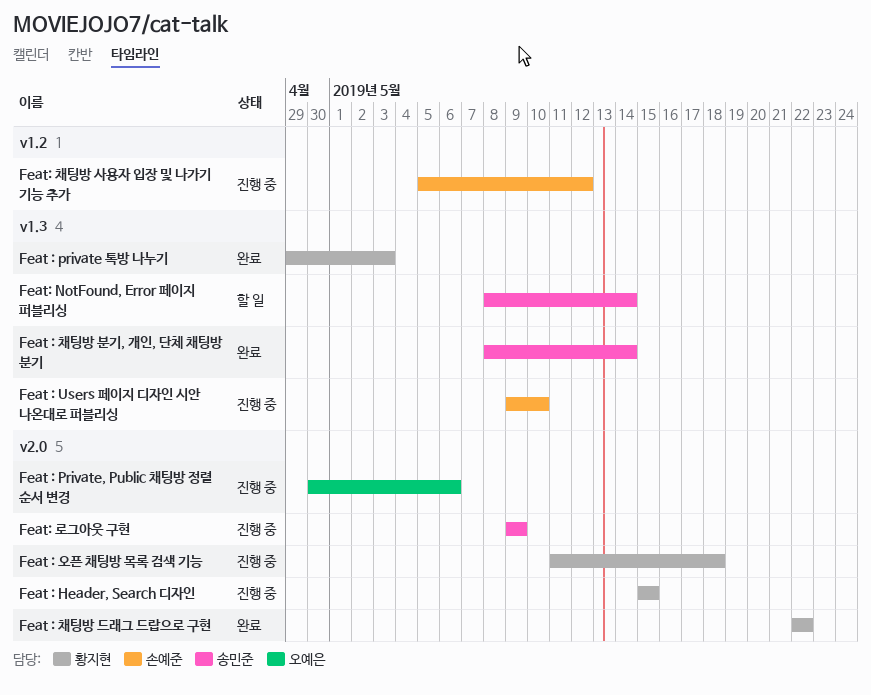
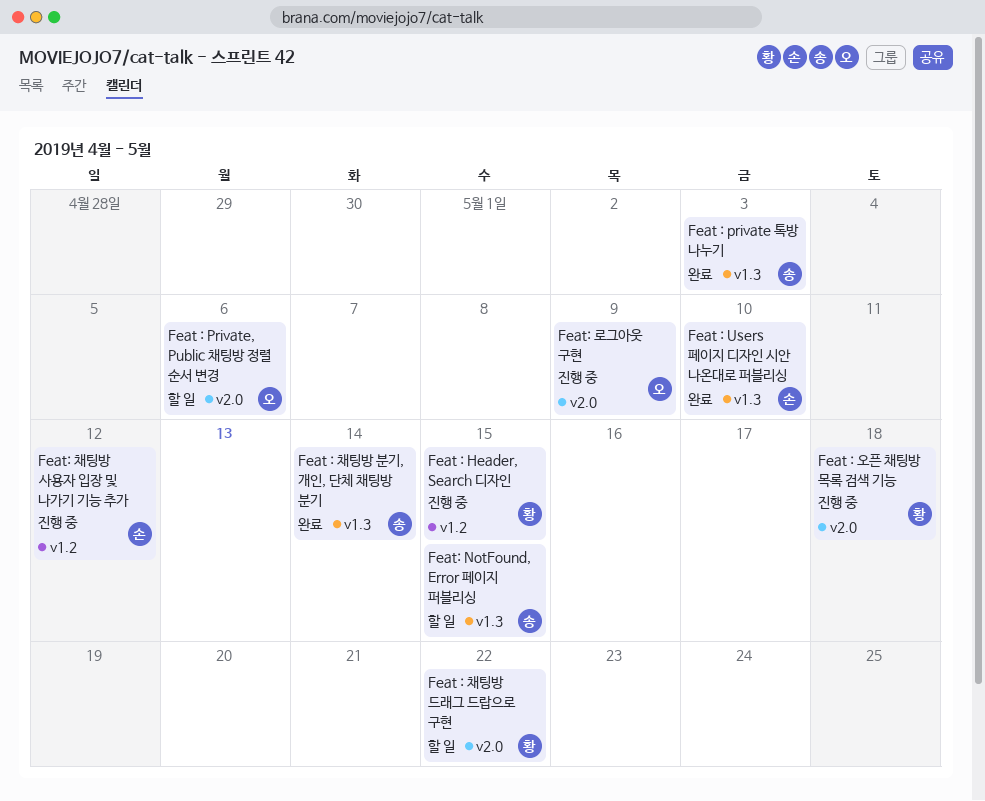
Feat : Header, Search 디자인, label: v2.0 -> v1.2
Feat : private 톡방 나누기, owner: 황지현 -> 송민준
Feat : Private, Public 채팅방 정렬 순서 변경, status: 진행 중 -> 할 일
Feat : Users 페이지 디자인 시안 나온대로 퍼블리싱, status: 진행 중 -> 완료
Feat : 채팅방 드래그 드랍으로 구현, status: 완료 -> 할 일
Feat: NotFound, Error 페이지 퍼블리싱, due: May 14 -> May 15
Feat: 로그아웃 구현, owner: 송민준 -> 오예은

